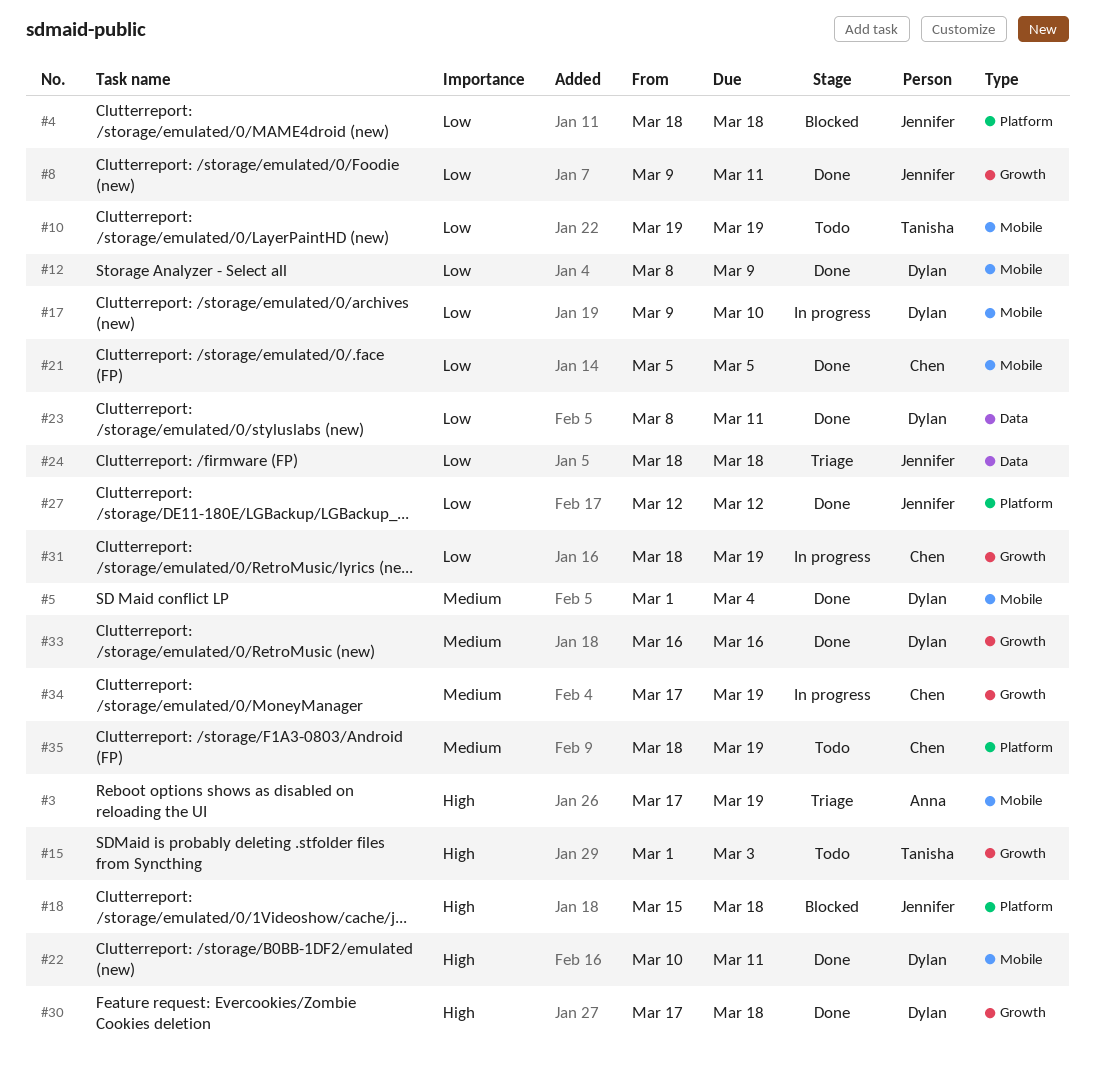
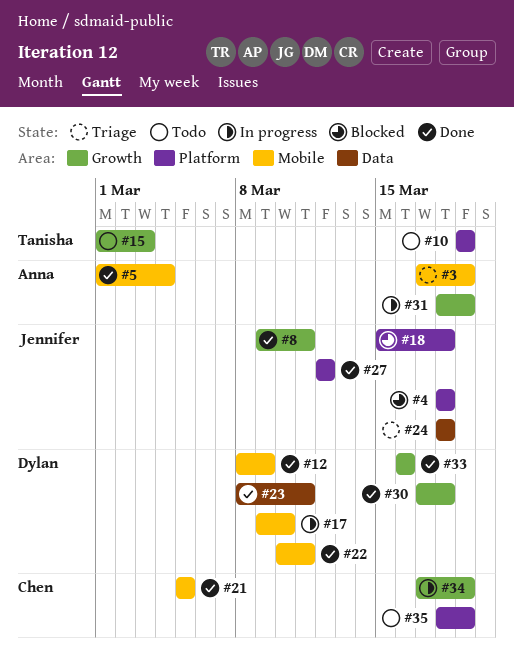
#5, owner: Dylan -> Anna
#10, label: Mobile -> Platform
#31, owner: Chen -> Anna

